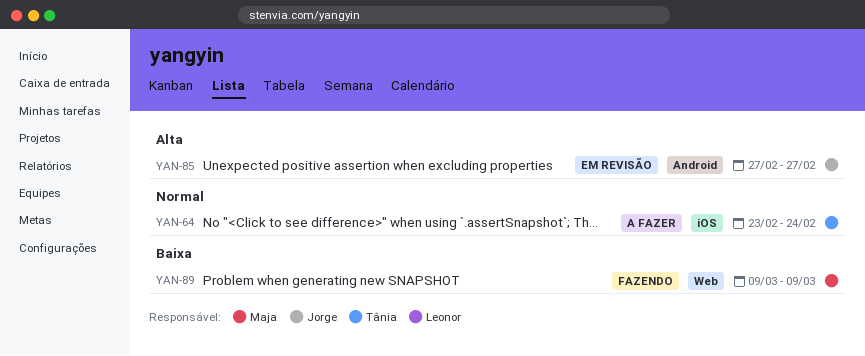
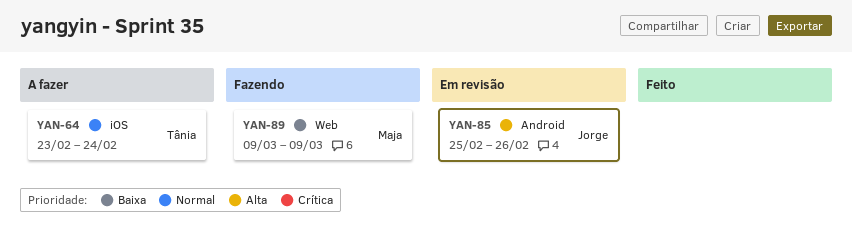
YAN-85, start: Feb 27 -> Feb 25
YAN-85, due: Feb 27 -> Feb 26

